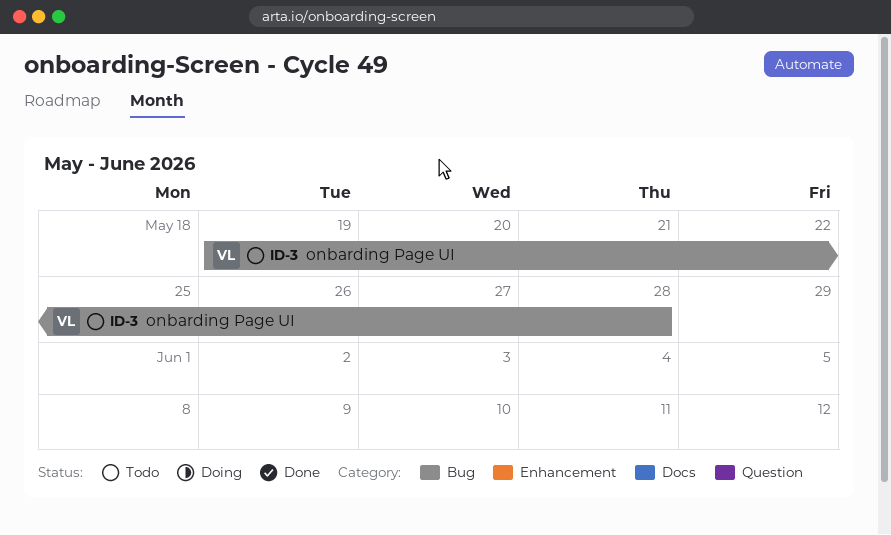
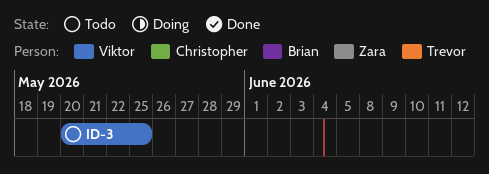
ID-3, start: May 19 -> May 20
ID-3, due: May 28 -> May 25

